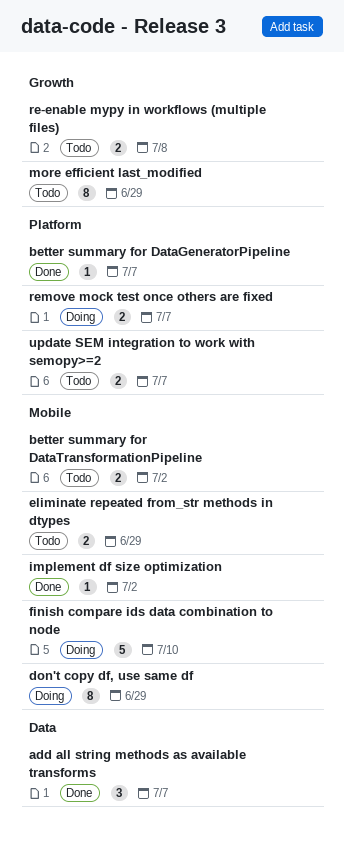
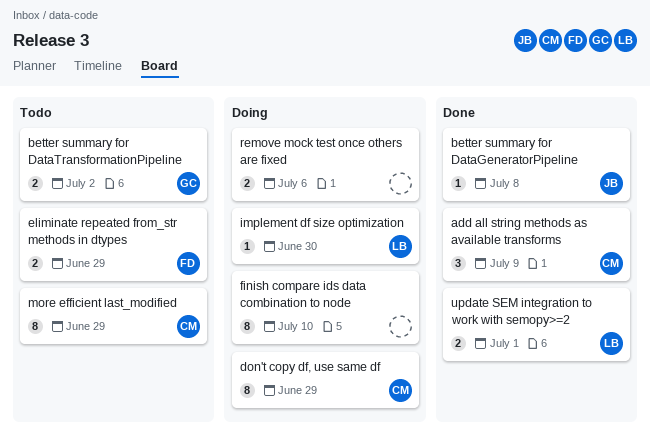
add all string methods as available transforms, due: Jul 7 -> Jul 9
better summary for DataGeneratorPipeline, due: Jul 7 -> Jul 8
finish compare ids data combination to node, estimate: 5 -> 8
implement df size optimization, status: Done -> Doing
implement df size optimization, due: Jul 2 -> Jun 30
re-enable mypy in workflows (multiple files): present -> none
remove mock test once others are fixed, due: Jul 7 -> Jul 6
update SEM integration to work with semopy>=2, status: Todo -> Done
update SEM integration to work with semopy>=2, due: Jul 7 -> Jul 1

